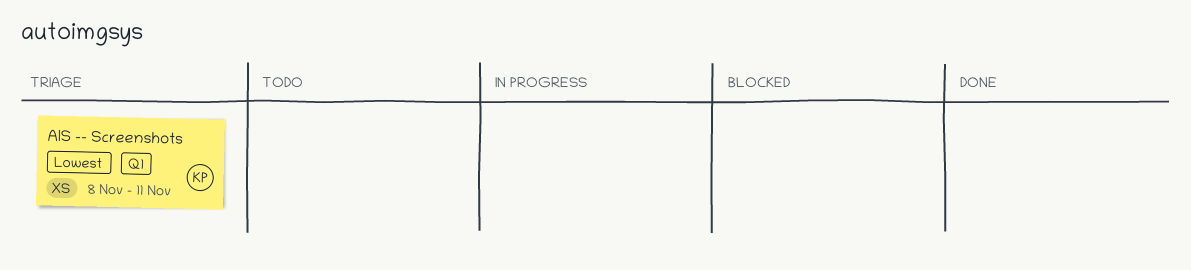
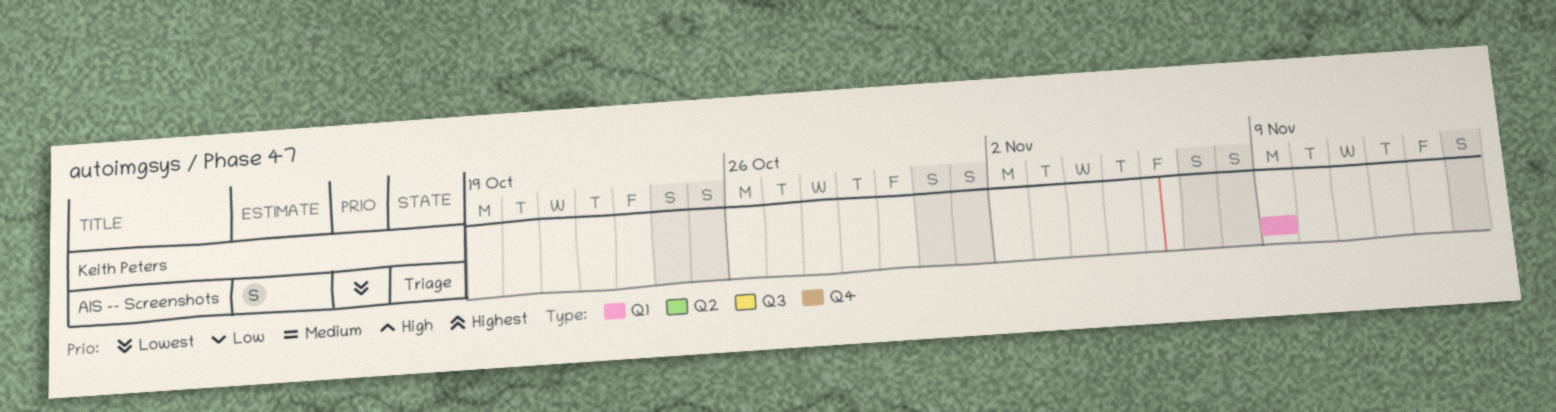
AIS -- Screenshots, estimate: XS -> S
AIS -- Screenshots, start: Nov 8 -> Nov 9
AIS -- Screenshots, due: Nov 11 -> Nov 9

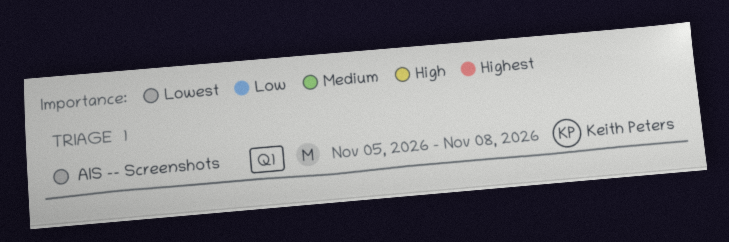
AIS -- Screenshots, estimate: S -> M
AIS -- Screenshots, start: Nov 9 -> Nov 5
AIS -- Screenshots, due: Nov 9 -> Nov 8

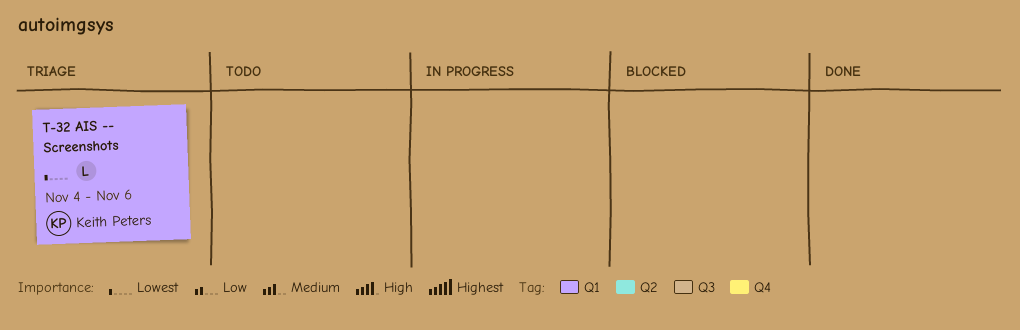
AIS -- Screenshots, estimate: M -> L
AIS -- Screenshots, start: Nov 5 -> Nov 4
AIS -- Screenshots, due: Nov 8 -> Nov 6

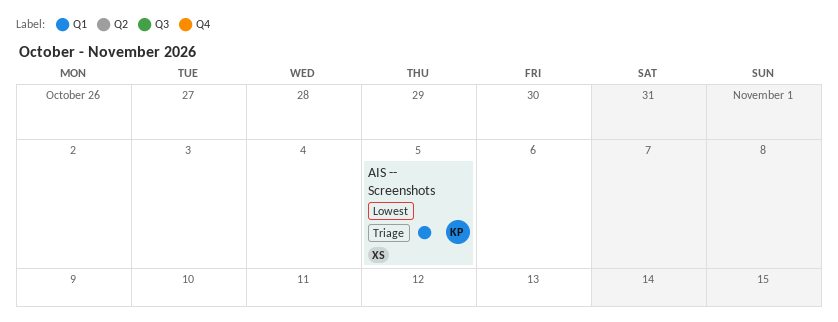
AIS -- Screenshots, estimate: L -> XS
AIS -- Screenshots, due: Nov 6 -> Nov 5

